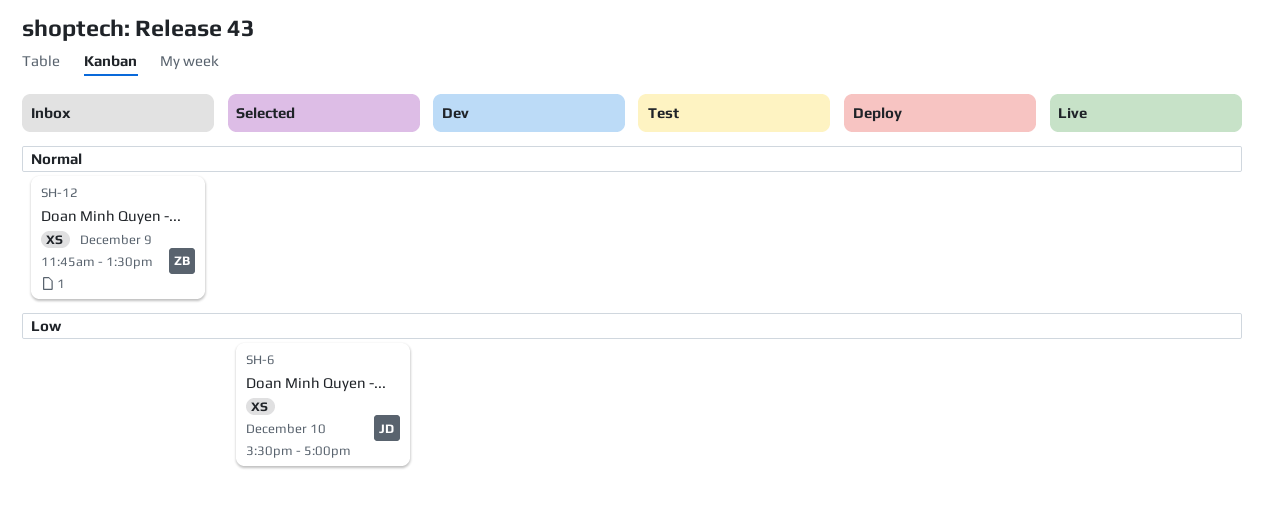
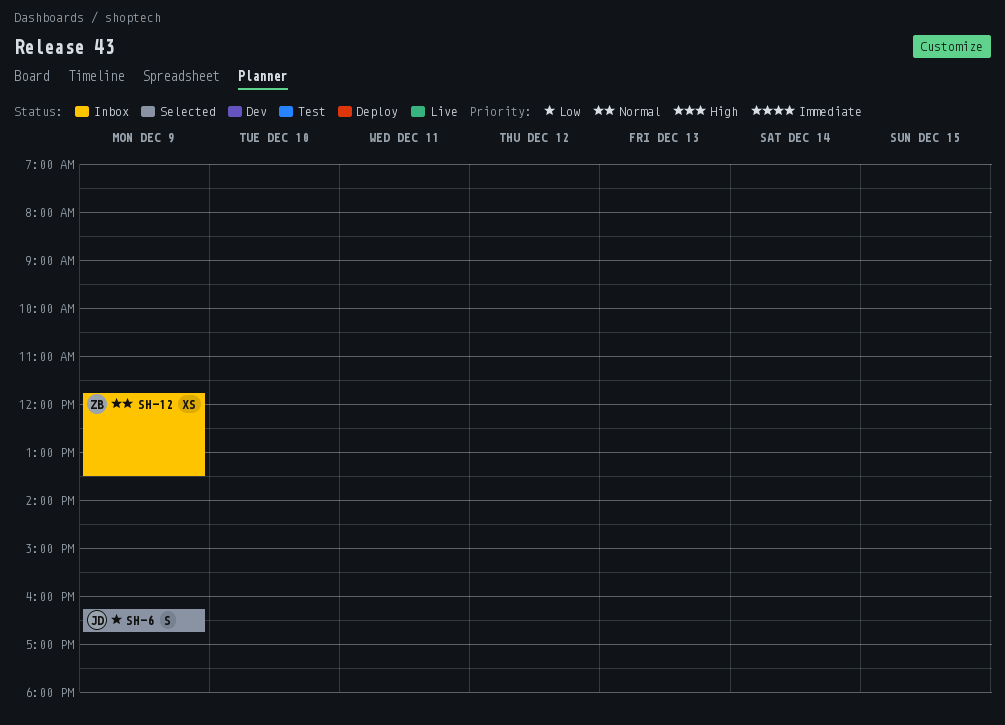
SH-6, estimate: XS -> S
SH-6, day: Dec 10 -> Dec 9
SH-6, begins: 15:30 -> 16:15
SH-6, ends: 17:00 -> 16:45

